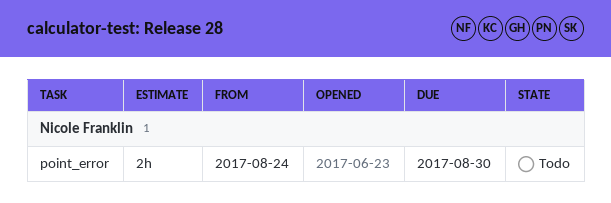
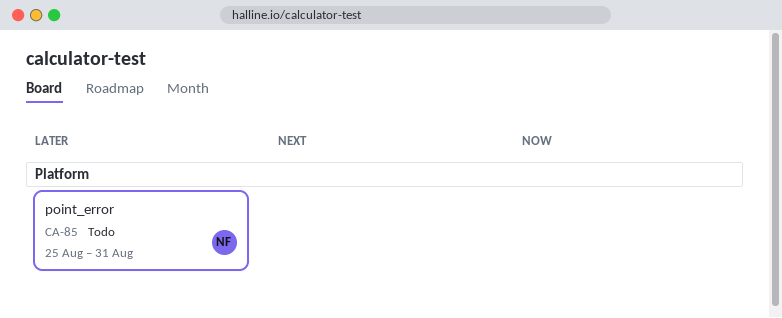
point_error, start: Aug 24 -> Aug 25
point_error, due: Aug 30 -> Aug 31

